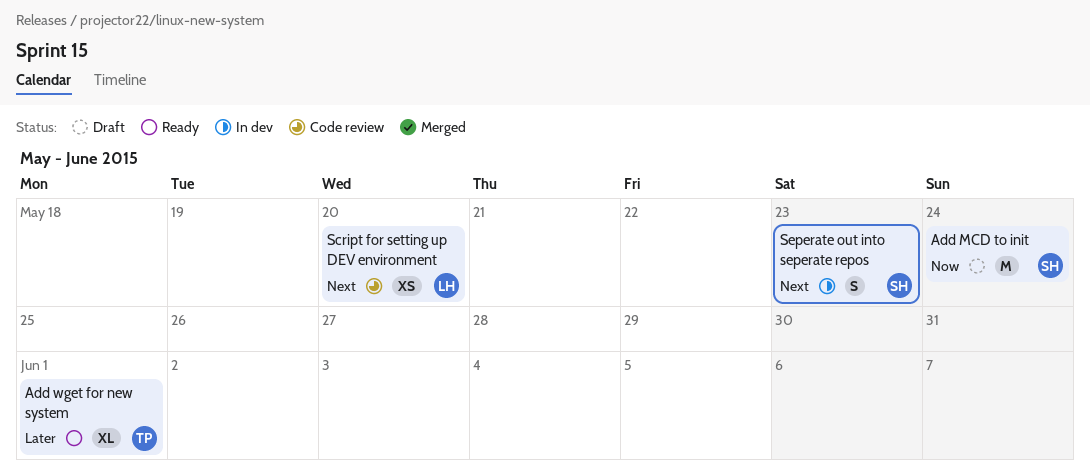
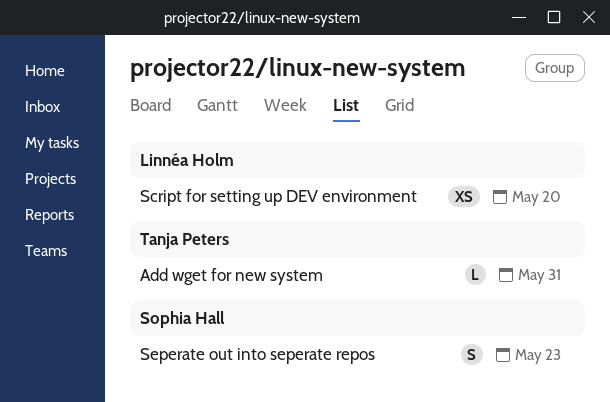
Add MCD to init: present -> none
Add wget for new system, estimate: XL -> L
Add wget for new system, due: Jun 1 -> May 31

